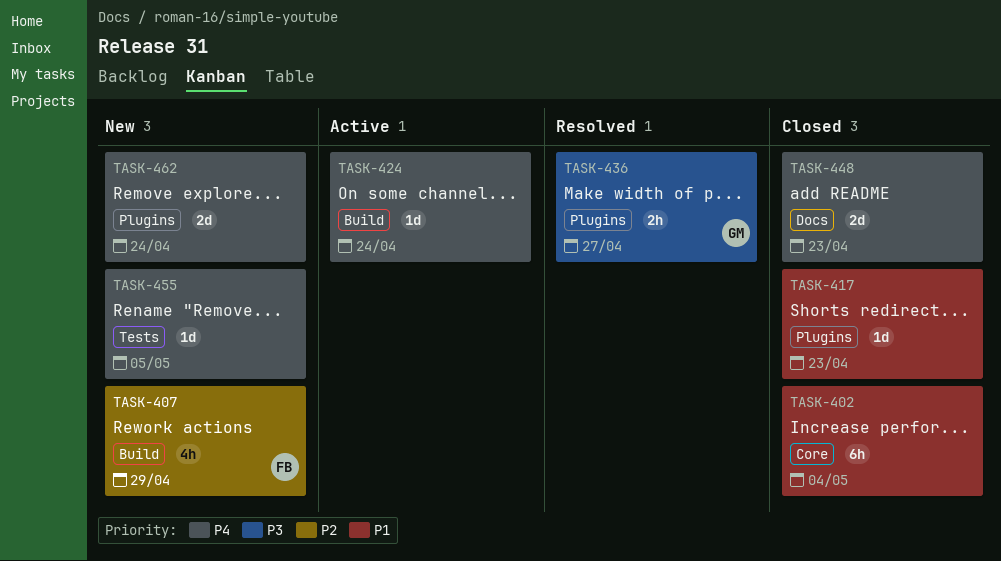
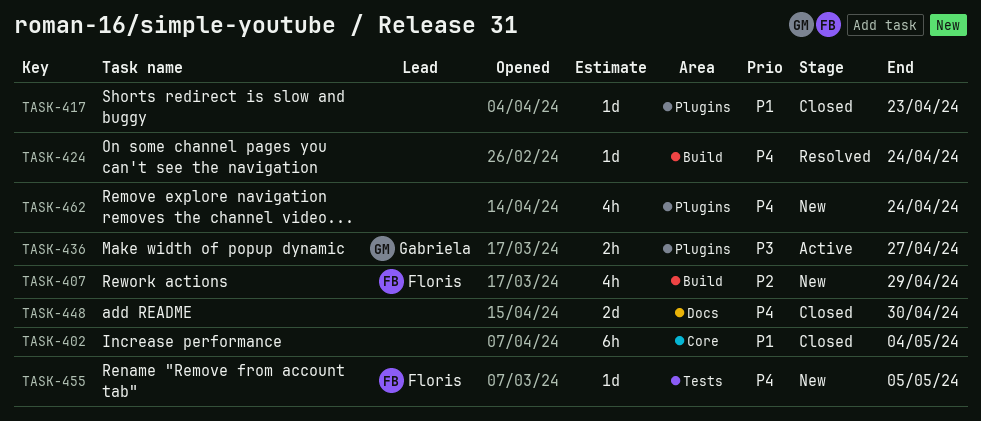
TASK-424, status: Active -> Resolved
TASK-436, status: Resolved -> Active
TASK-448, due: Apr 23 -> Apr 30
TASK-455, owner: none -> Floris
TASK-462, estimate: 2d -> 4h

